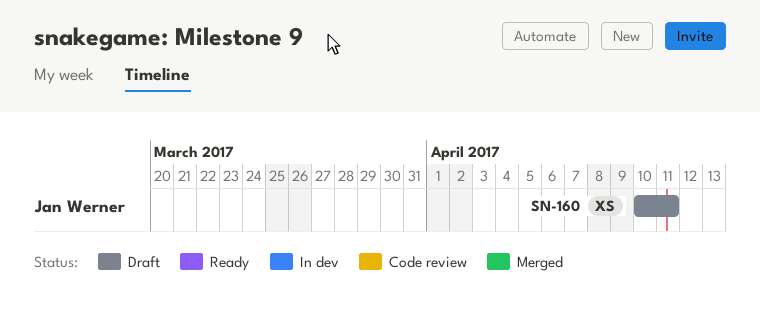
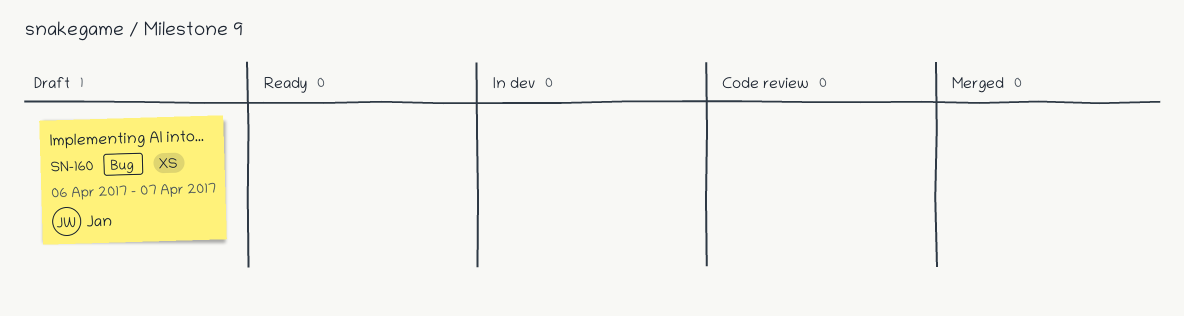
SN-160, start: Apr 10 -> Apr 6
SN-160, due: Apr 11 -> Apr 7

